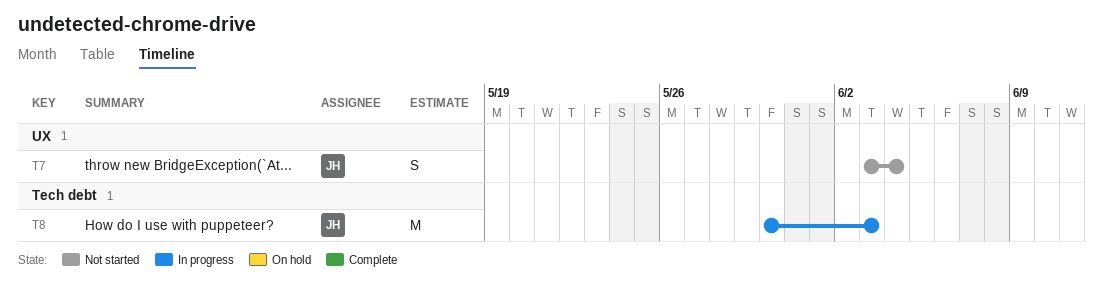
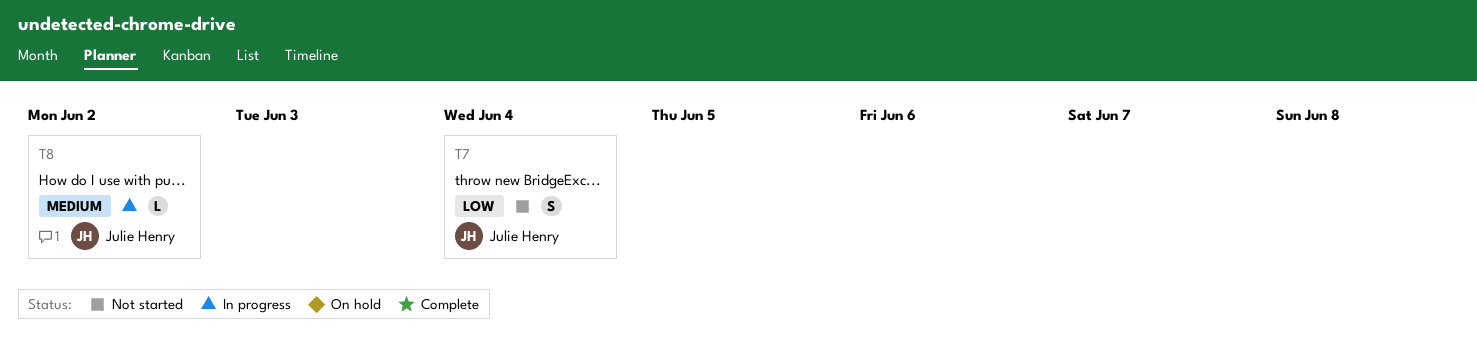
T8, estimate: M -> L
T8, due: Jun 3 -> Jun 2

